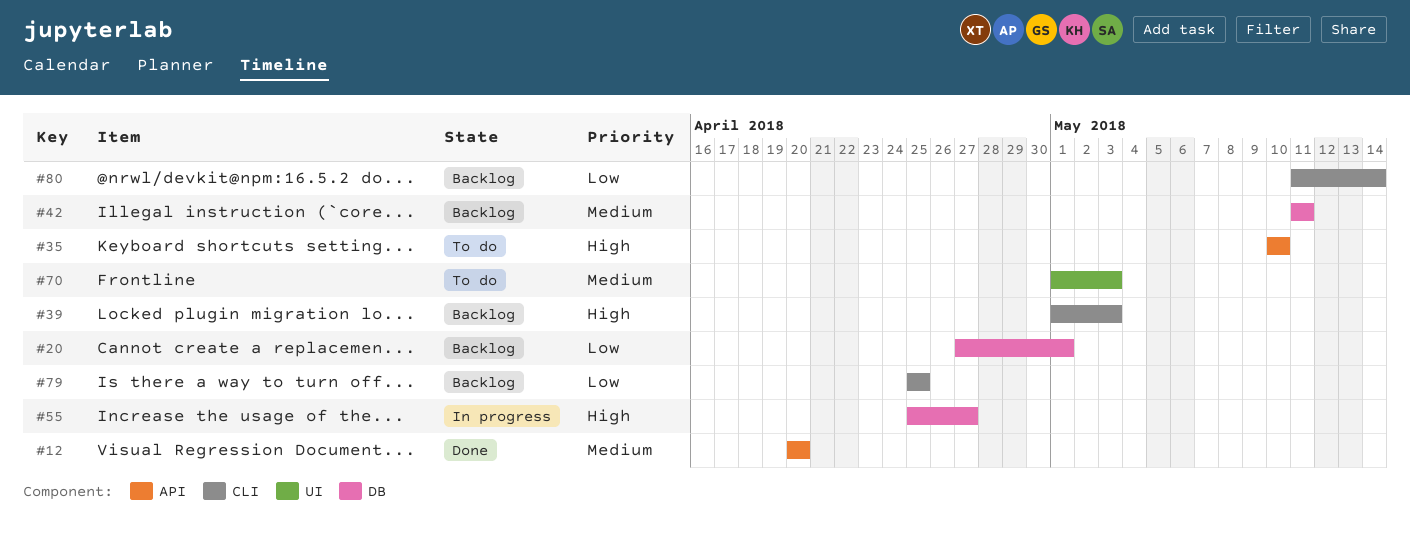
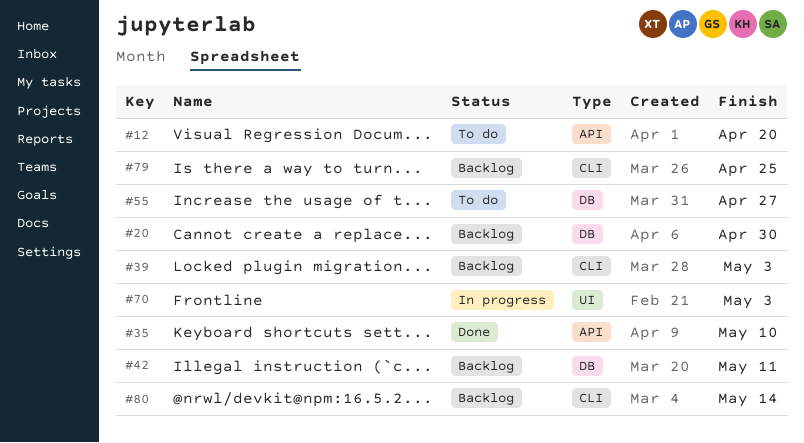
#12, status: Done -> To do
#20, due: May 1 -> Apr 30
#35, status: To do -> Done
#55, status: In progress -> To do
#70, status: To do -> In progress

